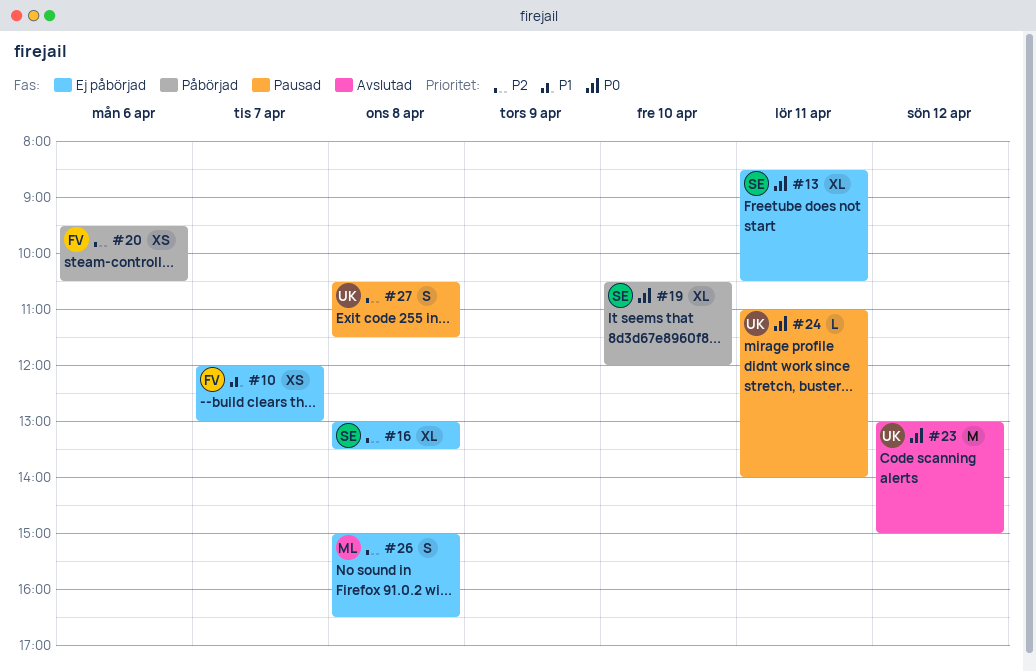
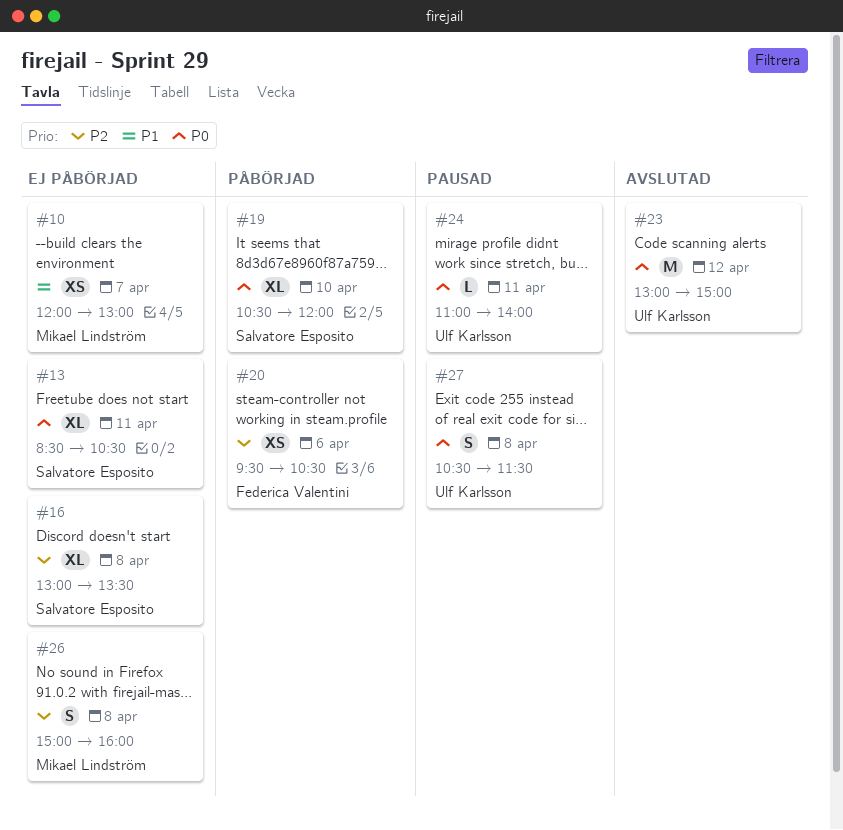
#10, owner: Federica Valentini -> Mikael Lindström
#26, ends: 16:30 -> 16:00
#27, priority: P2 -> P0

